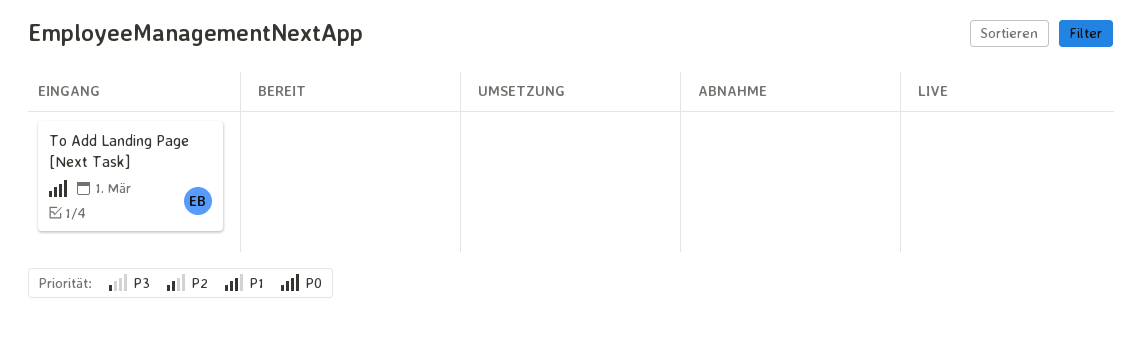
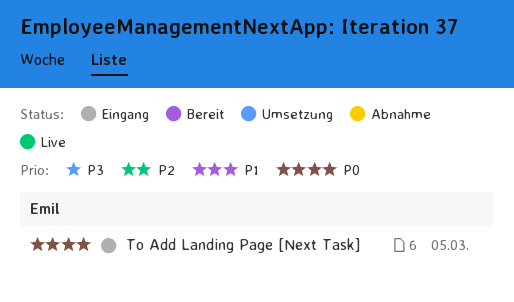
To Add Landing Page [Next Task], due: Mar 1 -> Mar 5

